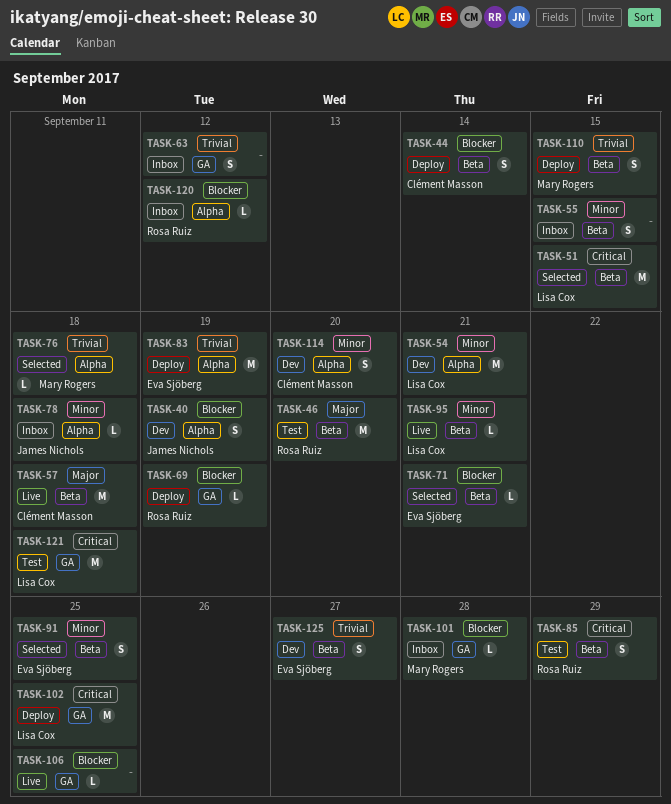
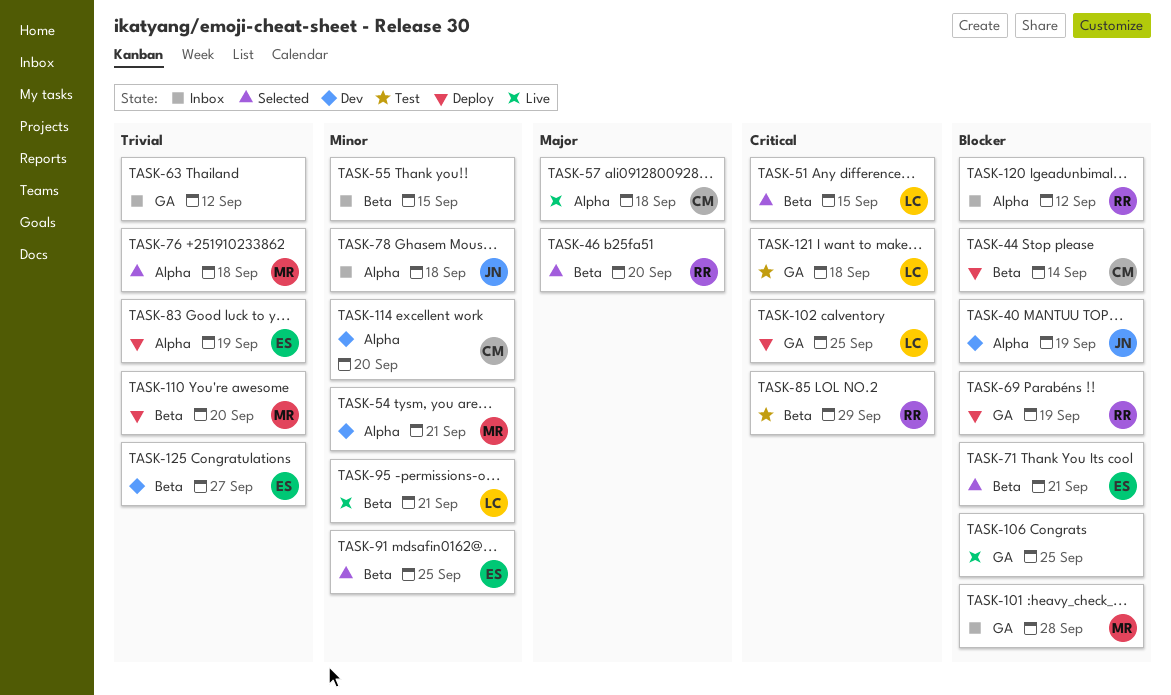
TASK-46, status: Test -> Selected
TASK-54, owner: Lisa Cox -> Mary Rogers
TASK-57, label: Beta -> Alpha
TASK-110, due: Sep 15 -> Sep 20

